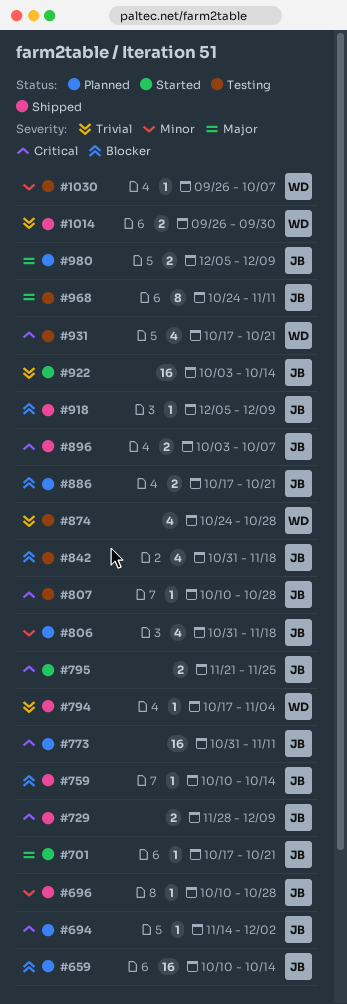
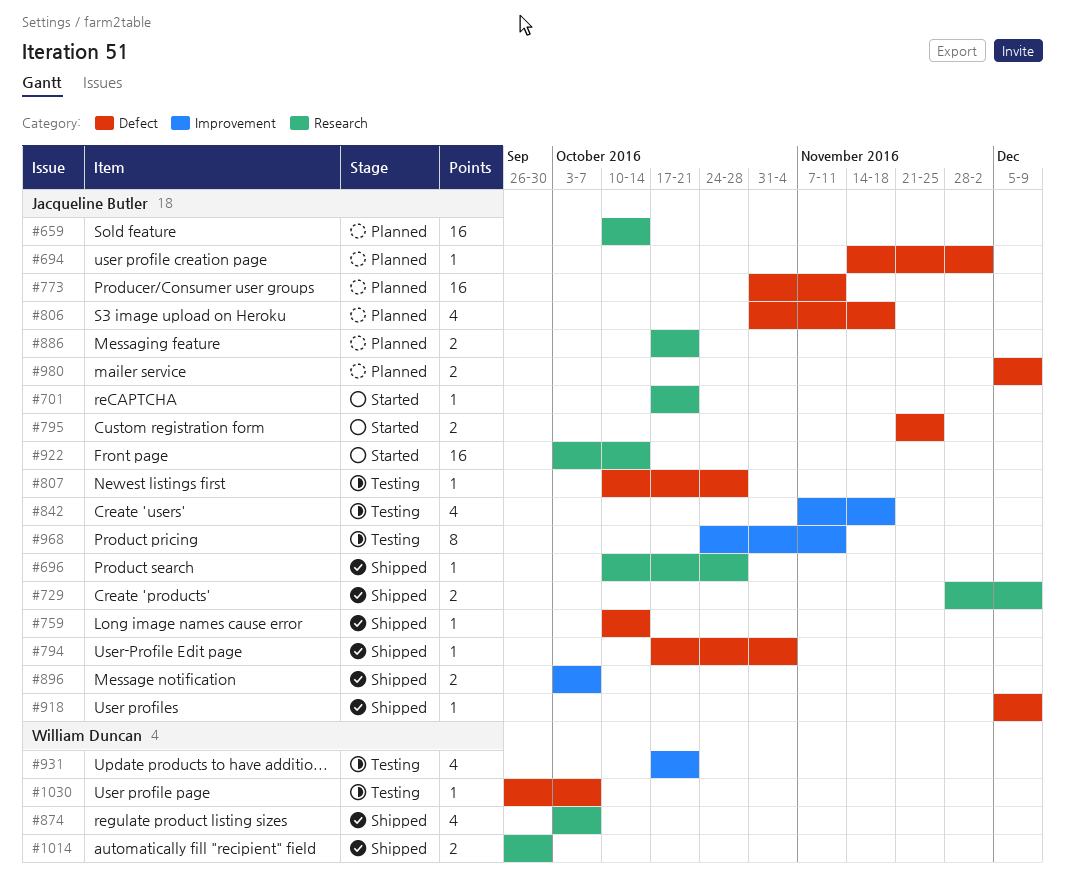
#794, owner: William Duncan -> Jacqueline Butler
#842, start: Oct 31 -> Nov 7
#874, status: Testing -> Shipped
#874, start: Oct 24 -> Oct 3
#874, due: Oct 28 -> Oct 7

